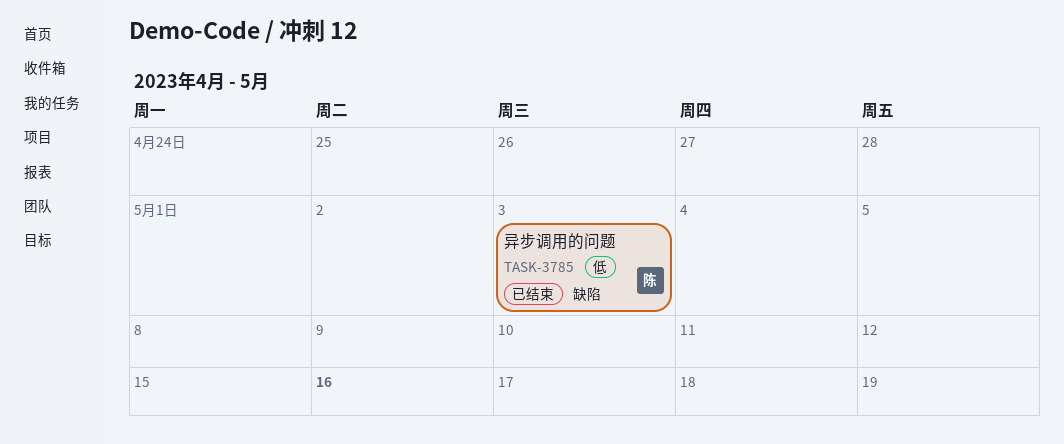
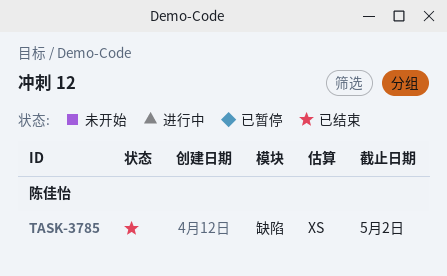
TASK-3785, due: May 3 -> May 2

